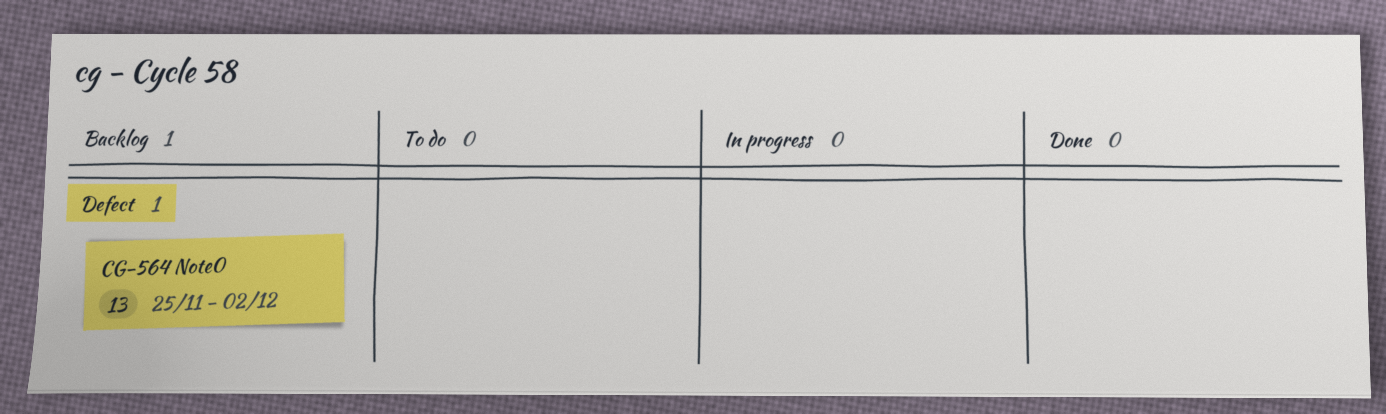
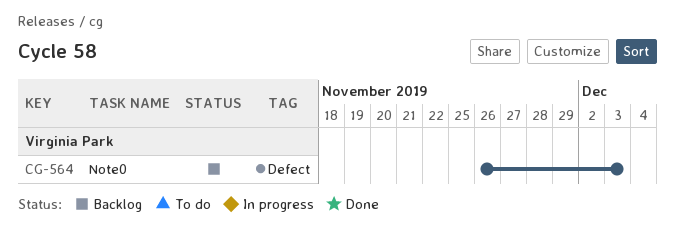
CG-564, start: Nov 25 -> Nov 26
CG-564, due: Dec 2 -> Dec 3

